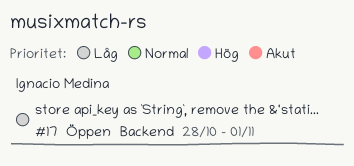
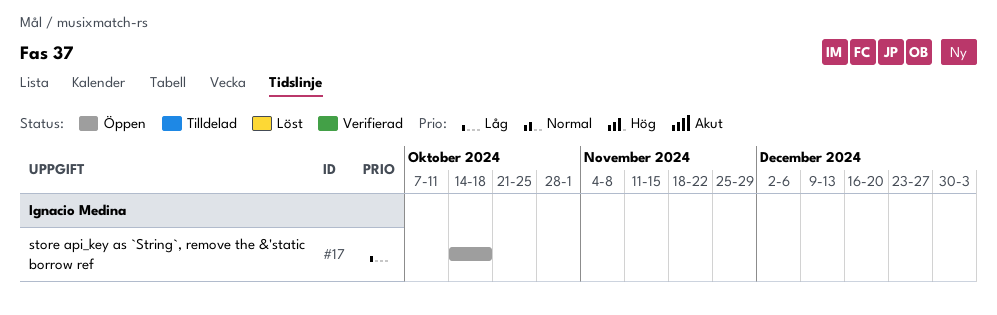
#17, start: Oct 28 -> Oct 14
#17, due: Nov 1 -> Oct 18

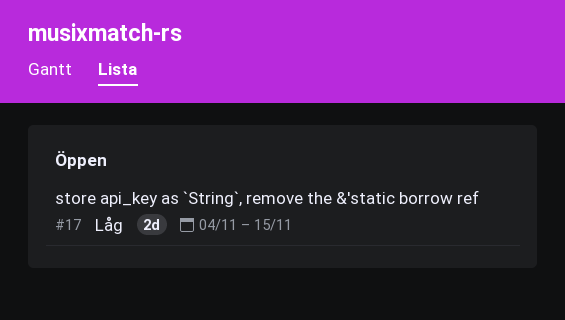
#17, start: Oct 14 -> Nov 4
#17, due: Oct 18 -> Nov 15

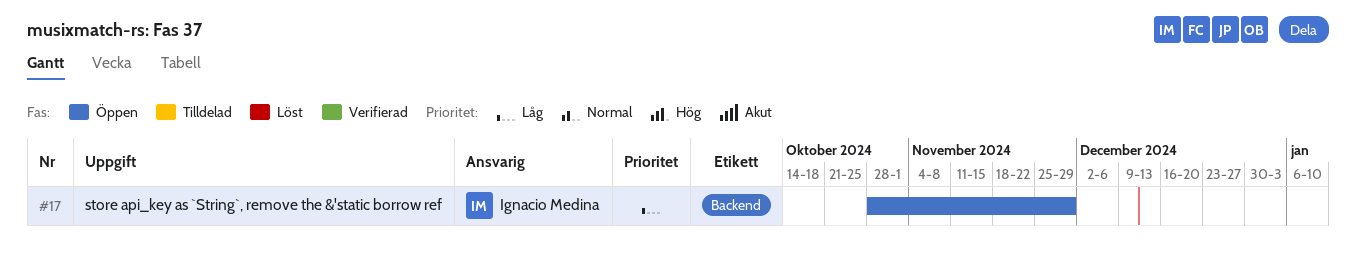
#17, start: Nov 4 -> Oct 28
#17, due: Nov 15 -> Nov 29

